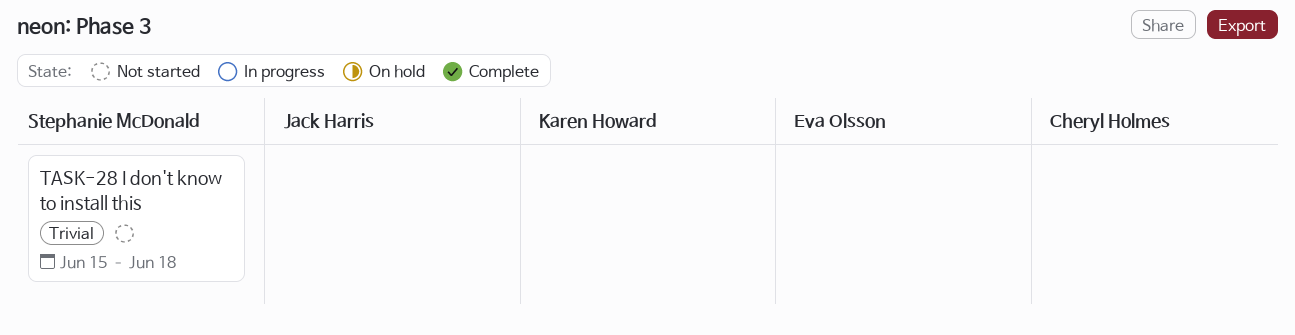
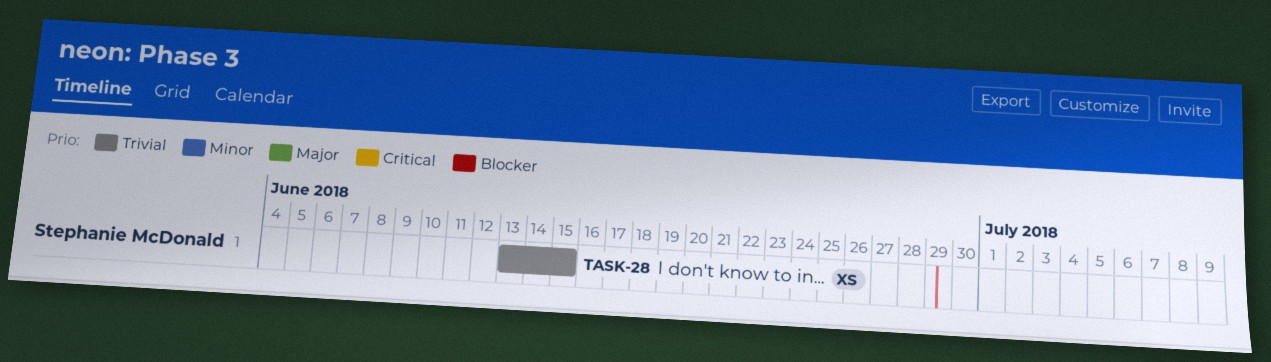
TASK-28, start: Jun 15 -> Jun 13
TASK-28, due: Jun 18 -> Jun 15

